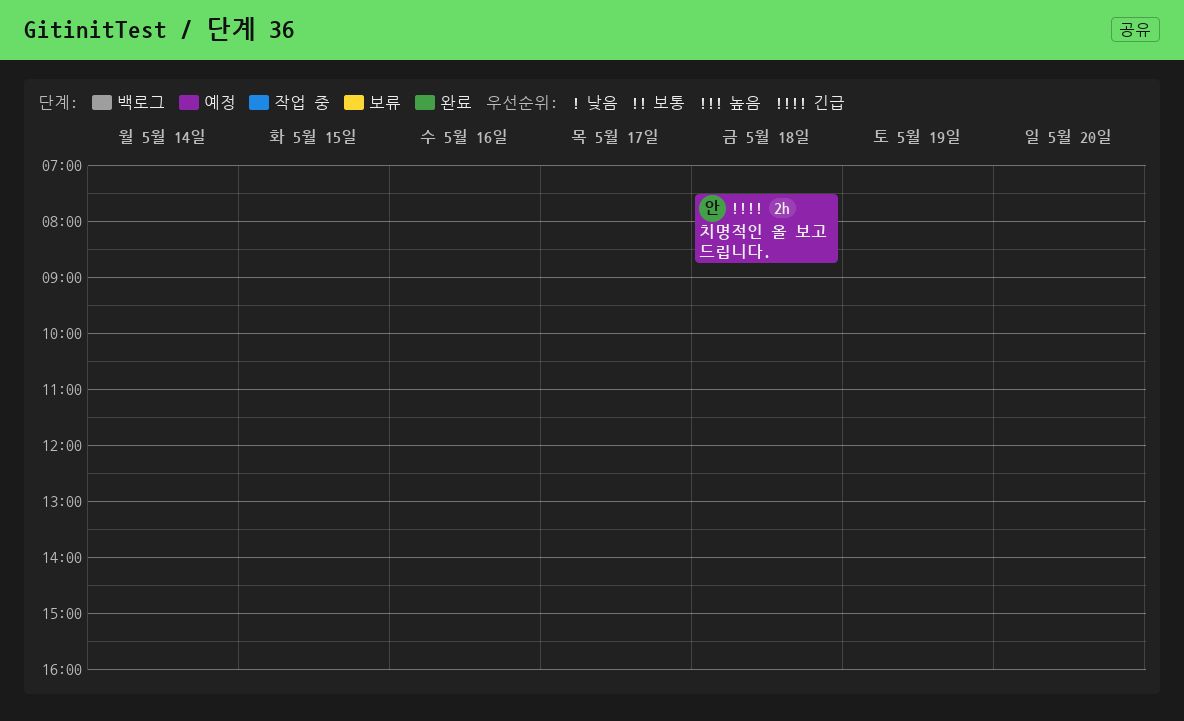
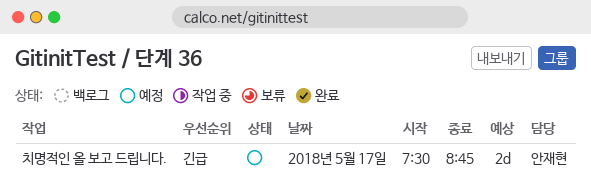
치명적인 올 보고 드립니다., estimate: 2h -> 2d
치명적인 올 보고 드립니다., day: May 18 -> May 17

